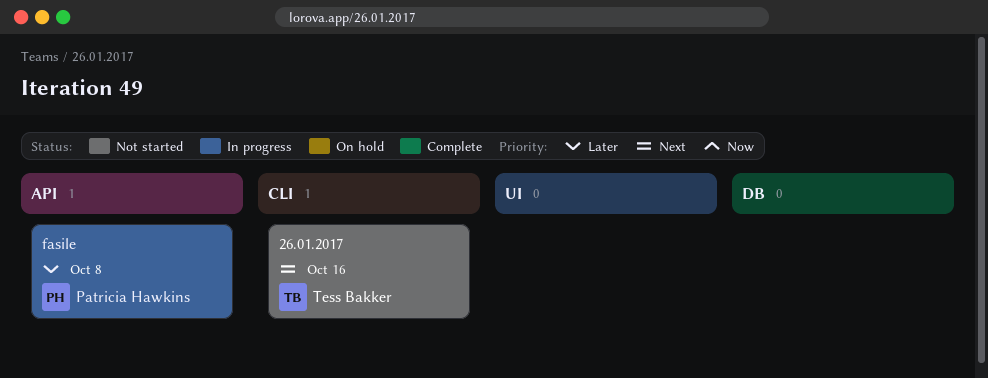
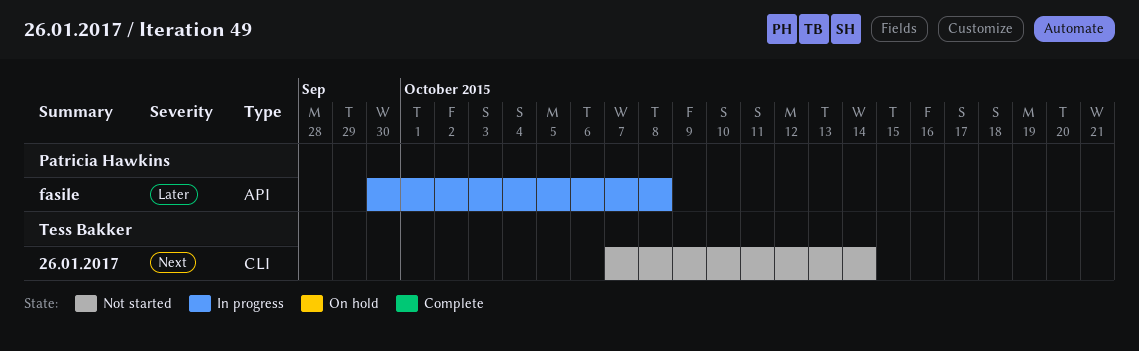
26.01.2017, due: Oct 16 -> Oct 14

